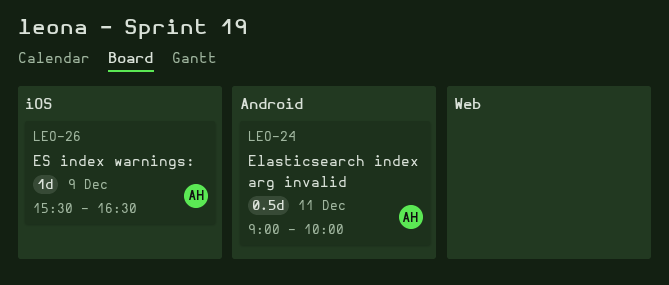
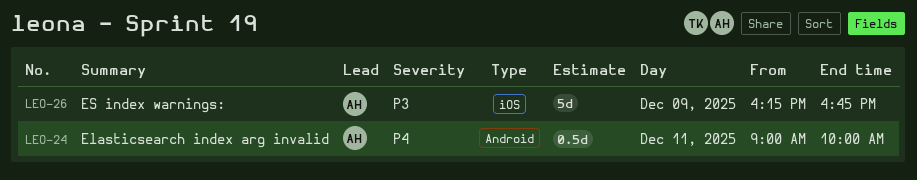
LEO-26, estimate: 1d -> 5d
LEO-26, begins: 15:30 -> 16:15
LEO-26, ends: 16:30 -> 16:45

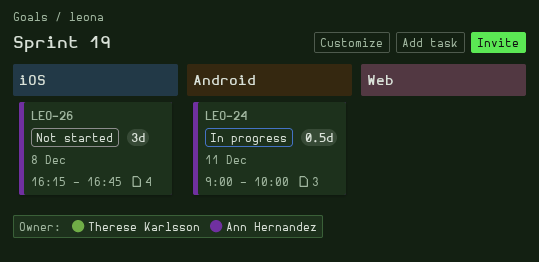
LEO-26, estimate: 5d -> 3d
LEO-26, day: Dec 9 -> Dec 8

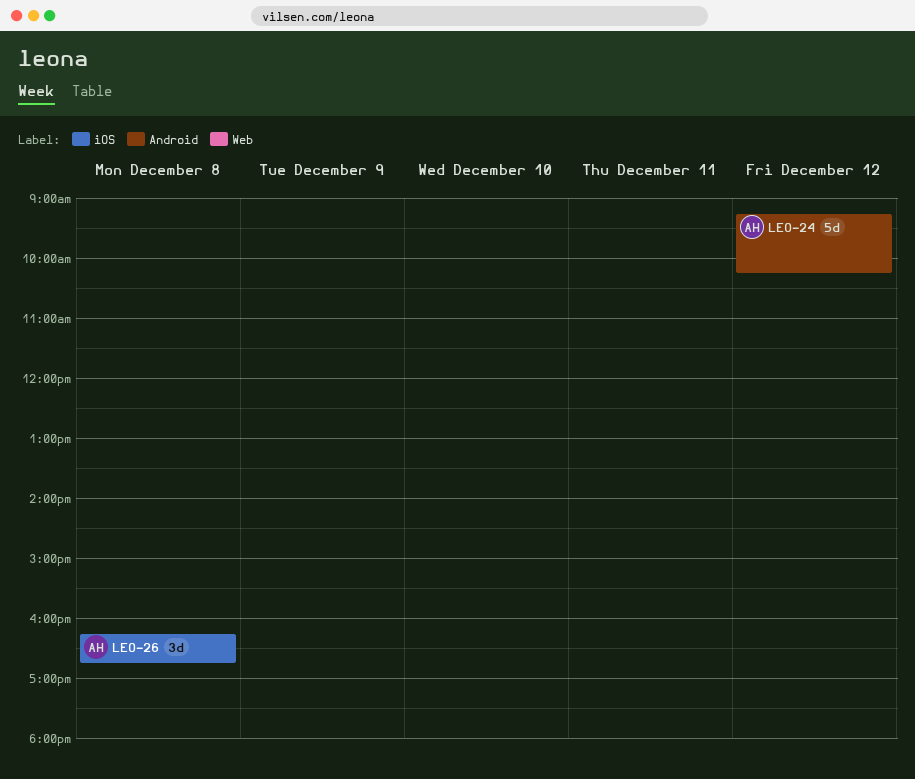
LEO-24, estimate: 0.5d -> 5d
LEO-24, day: Dec 11 -> Dec 12
LEO-24, begins: 09:00 -> 09:15
LEO-24, ends: 10:00 -> 10:15

